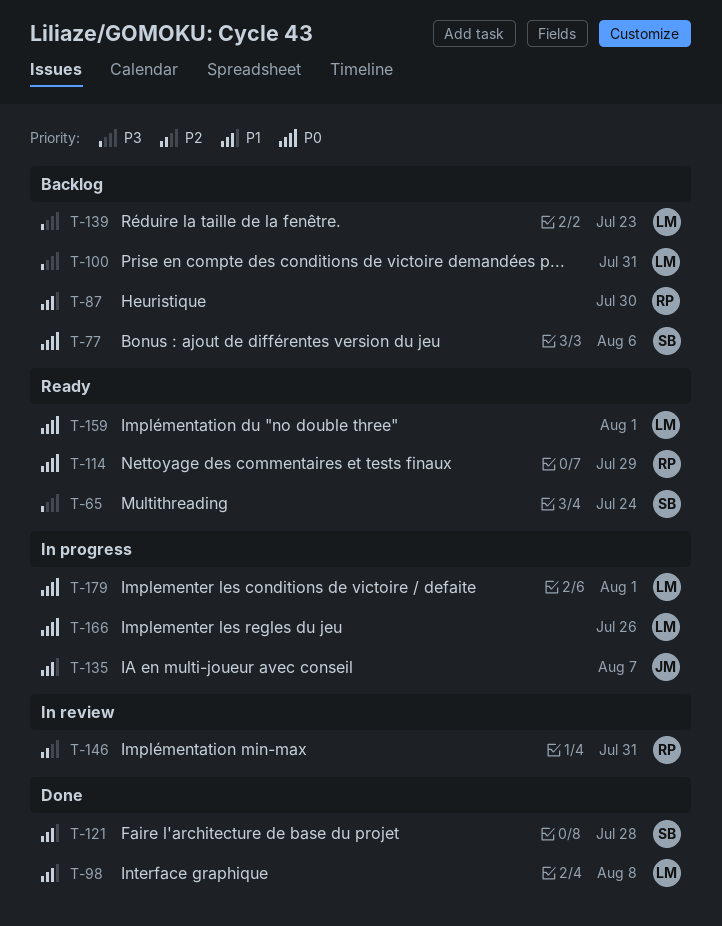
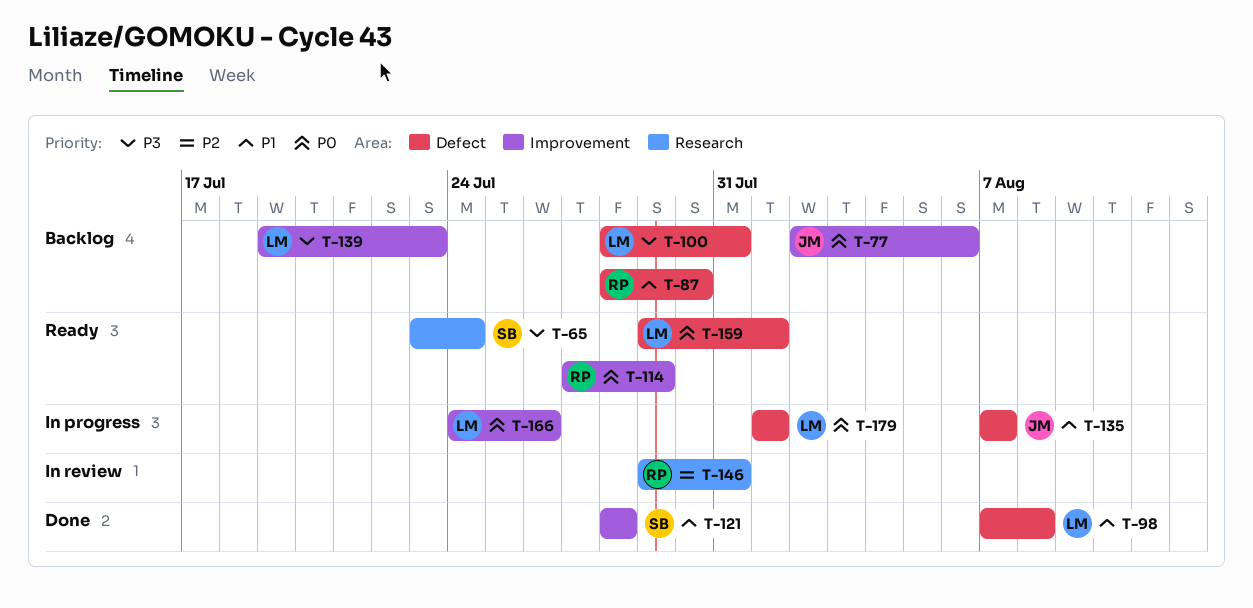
T-77, owner: SB -> JM

